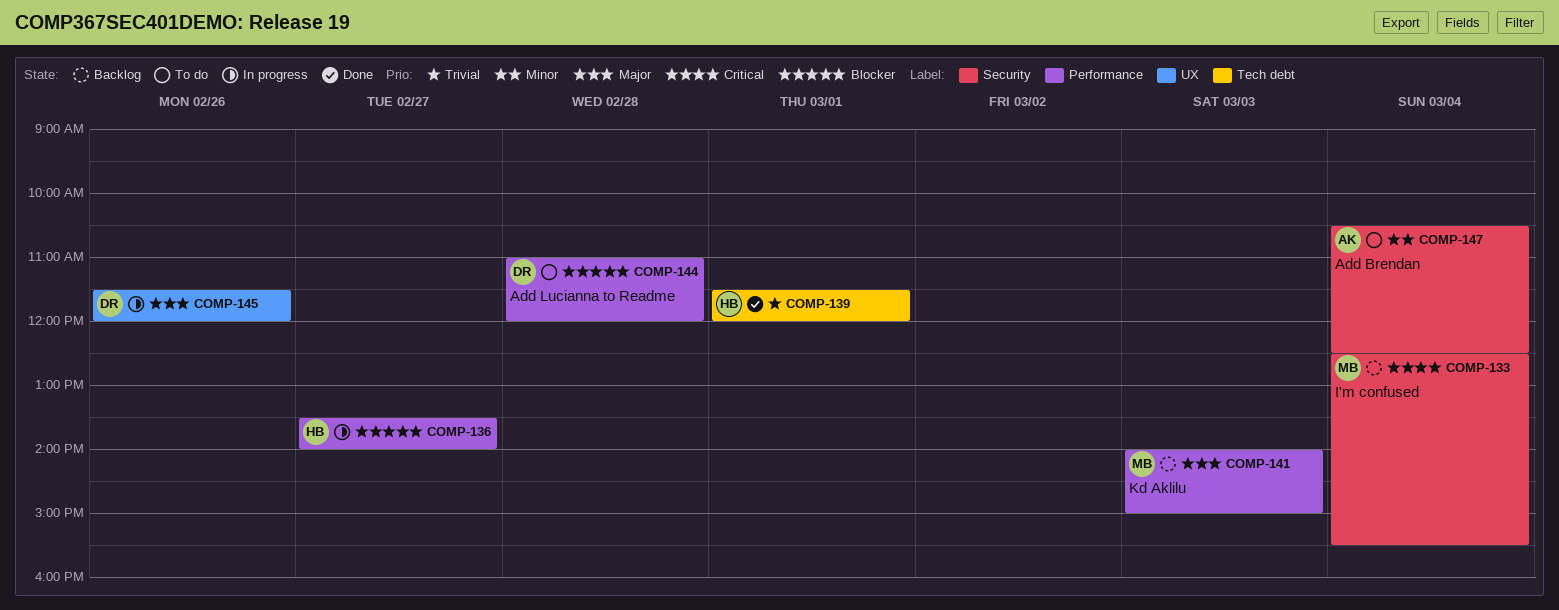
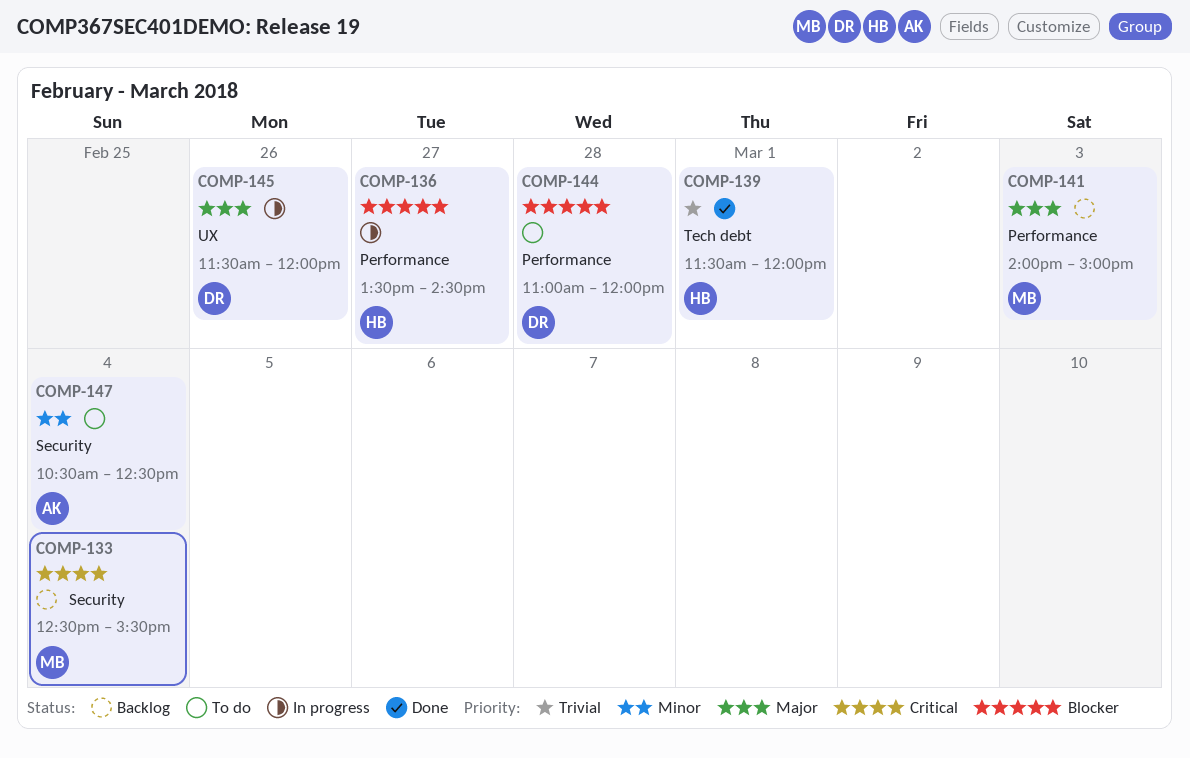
COMP-136, ends: 14:00 -> 14:30

